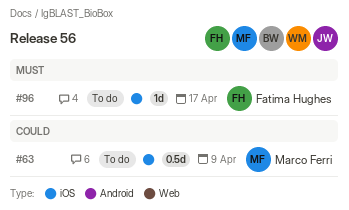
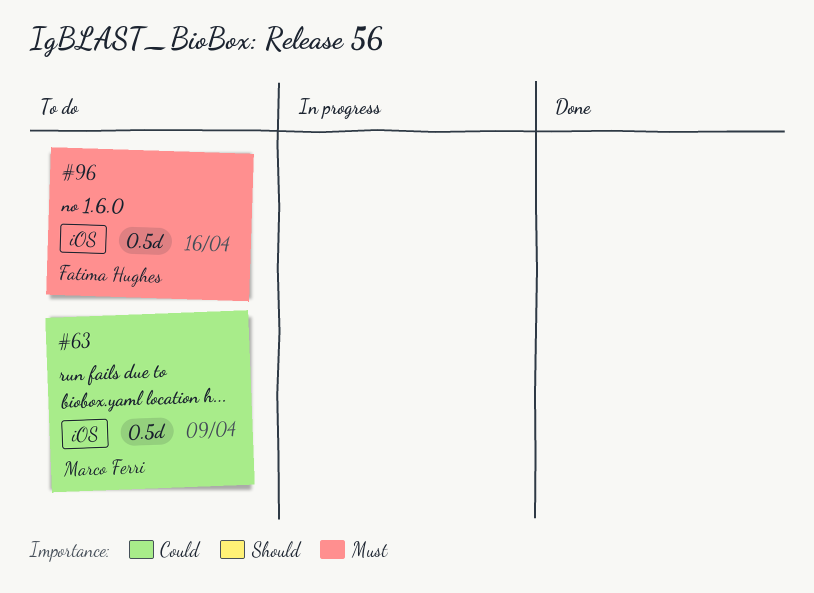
#96, estimate: 1d -> 0.5d
#96, due: Apr 17 -> Apr 16

